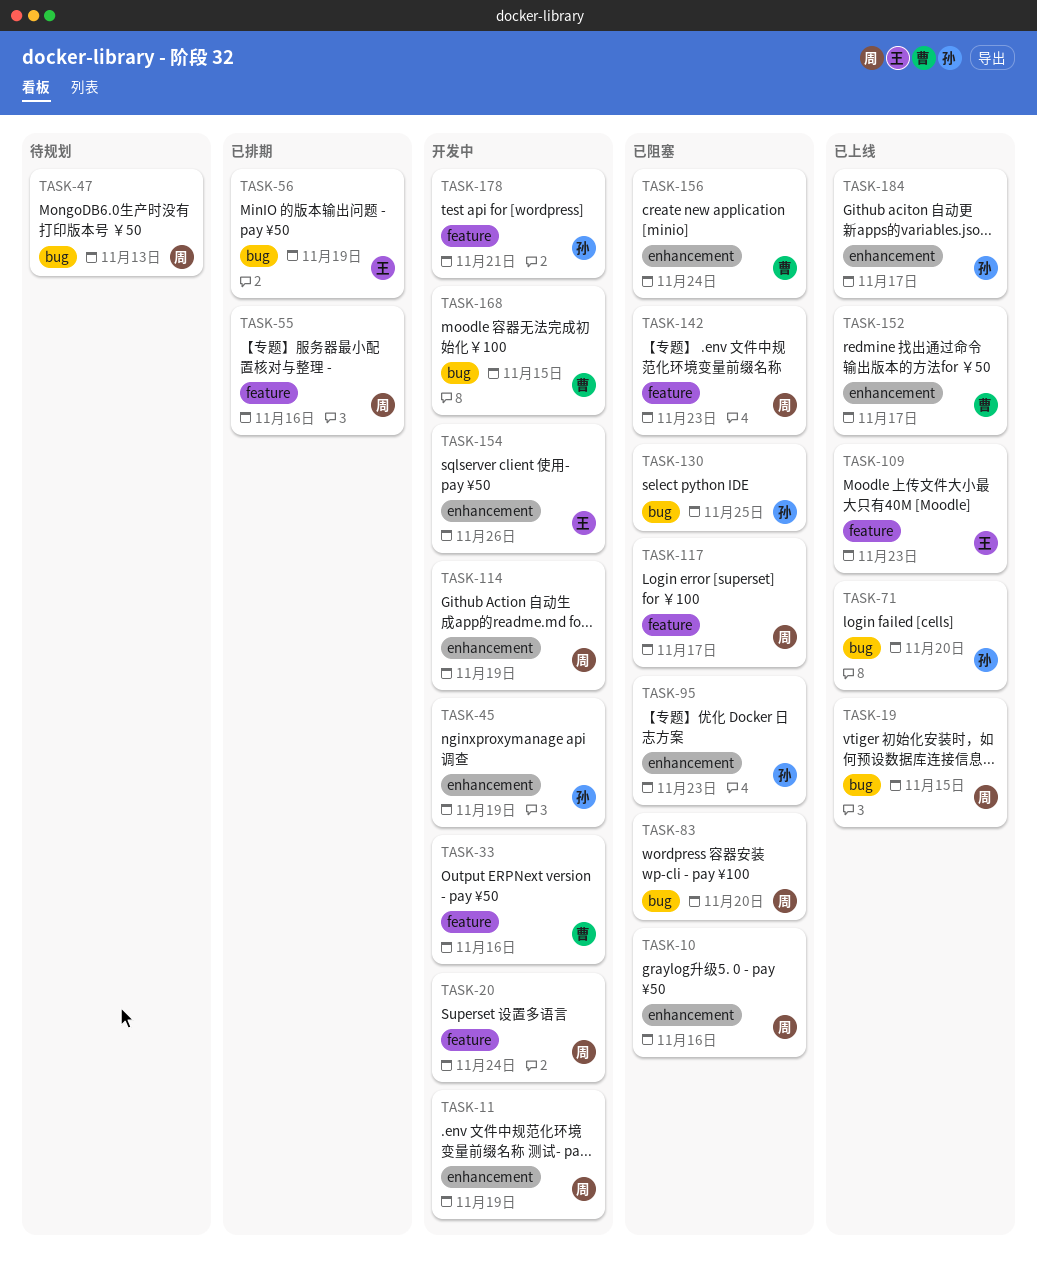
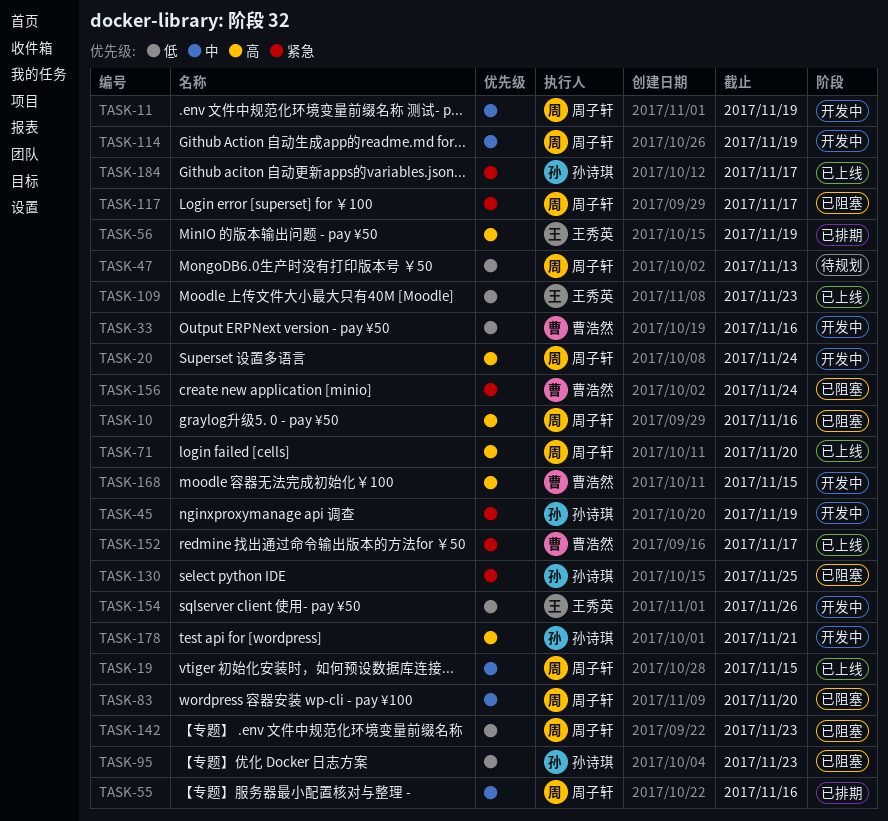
TASK-71, owner: 孙诗琪 -> 周子轩

